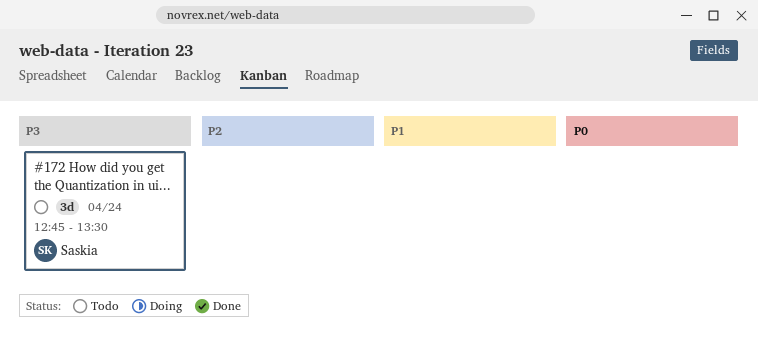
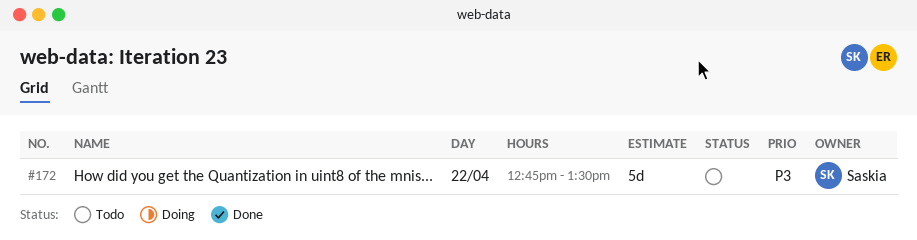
#172, estimate: 3d -> 5d
#172, day: Apr 24 -> Apr 22

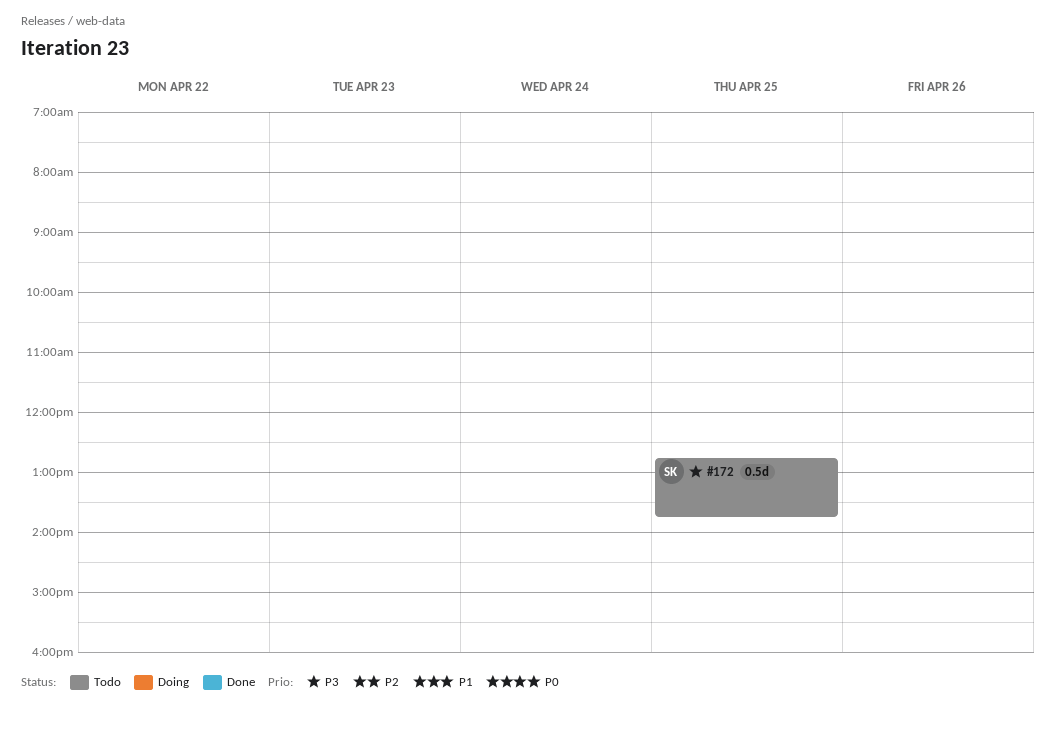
#172, estimate: 5d -> 0.5d
#172, day: Apr 22 -> Apr 25
#172, ends: 13:30 -> 13:45

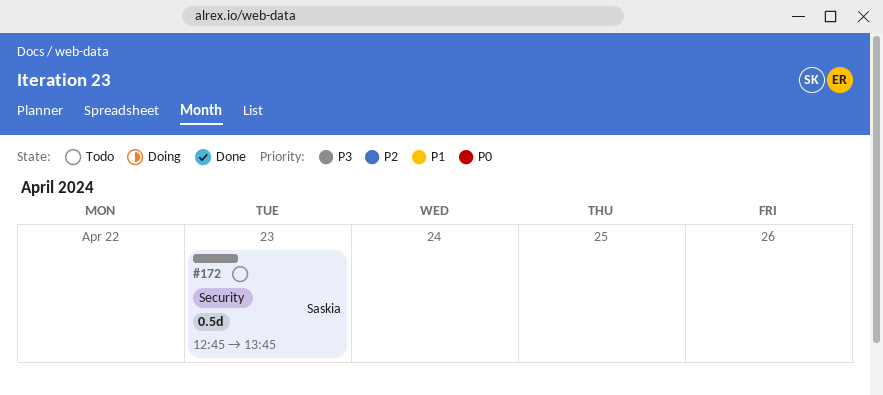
#172, day: Apr 25 -> Apr 23

